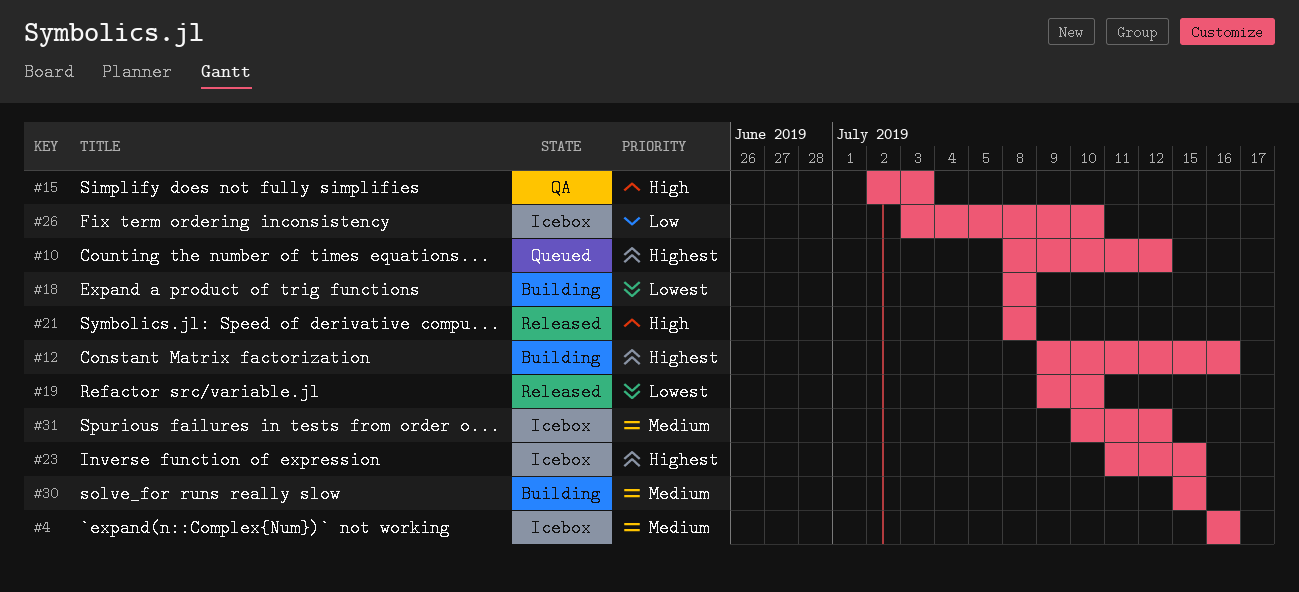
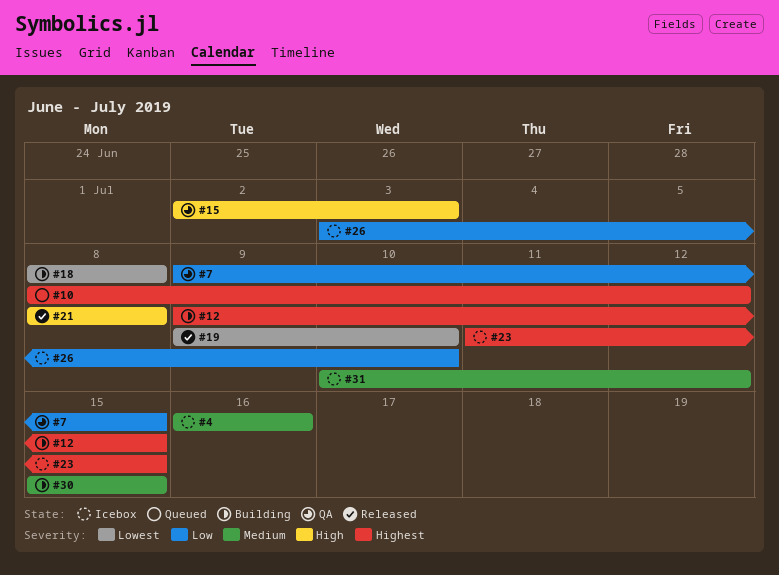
#7: none -> present
#12, due: Jul 16 -> Jul 15

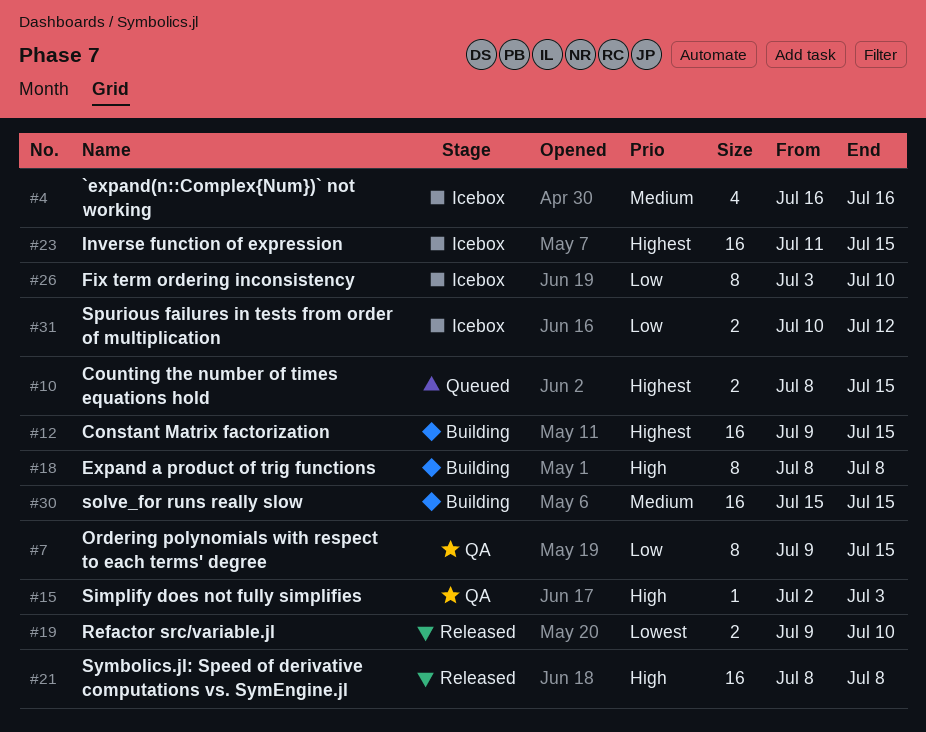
#10, due: Jul 12 -> Jul 15
#18, priority: Lowest -> High
#31, priority: Medium -> Low

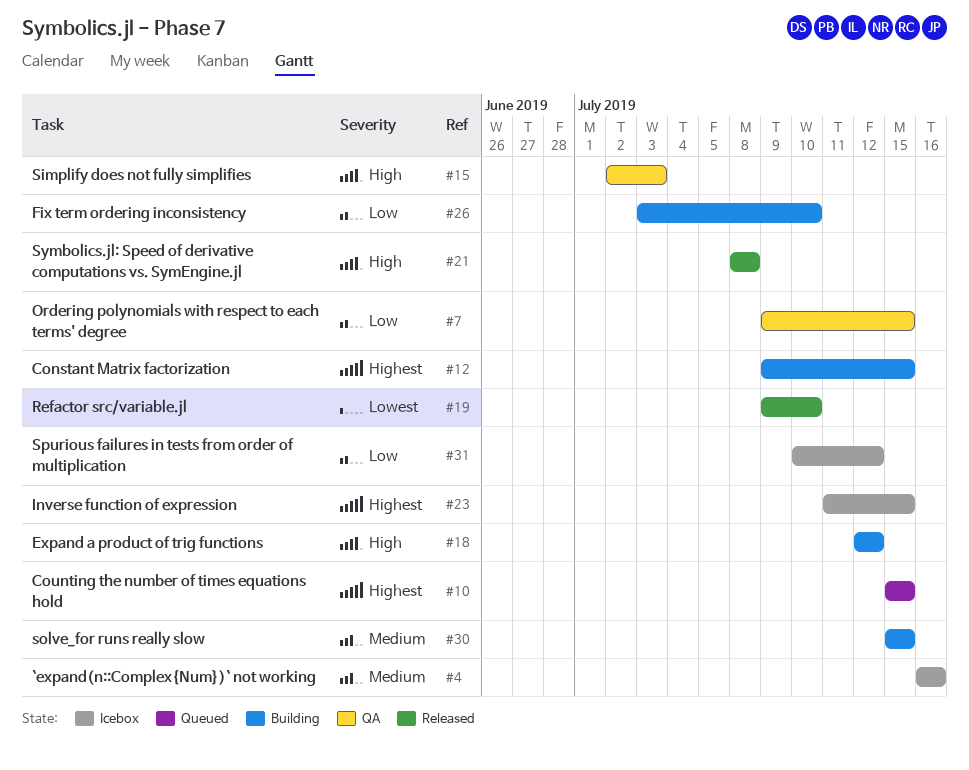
#10, start: Jul 8 -> Jul 15
#18, start: Jul 8 -> Jul 12
#18, due: Jul 8 -> Jul 12
#26, status: Icebox -> Building

